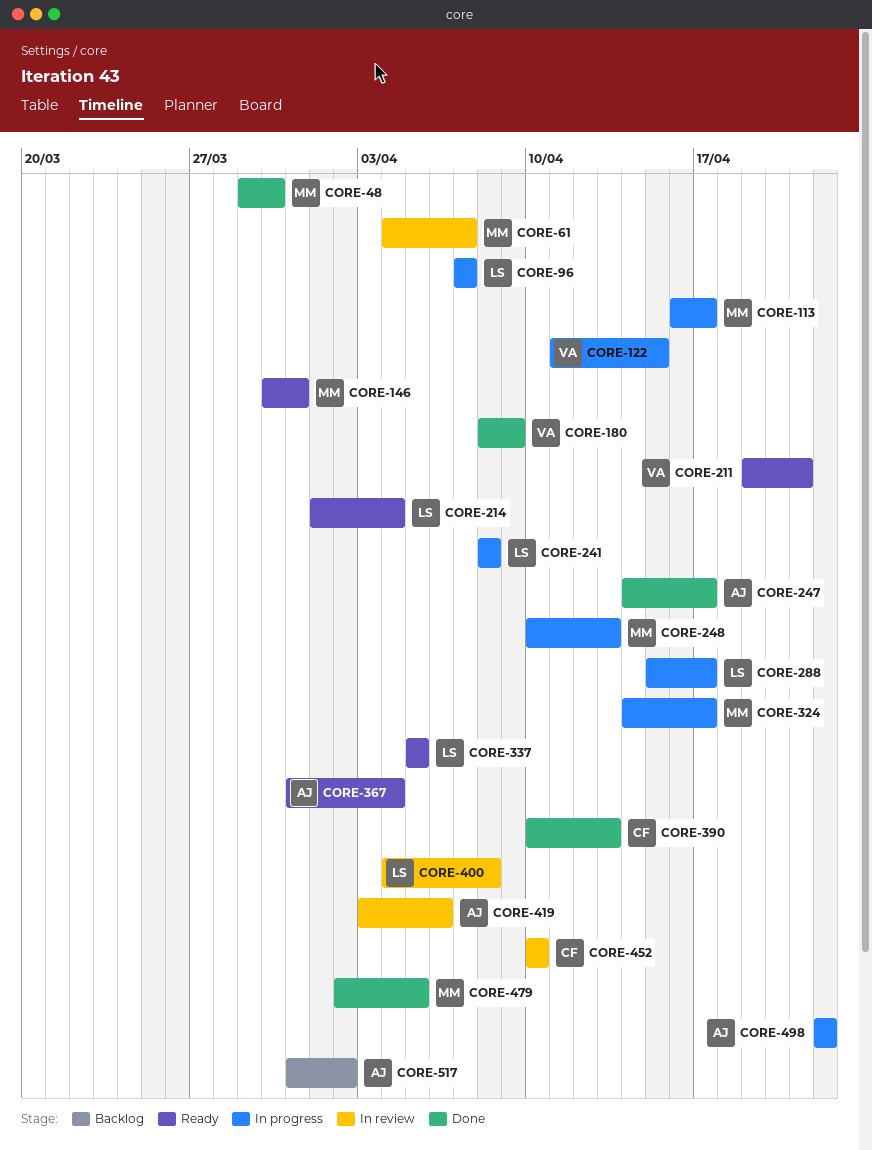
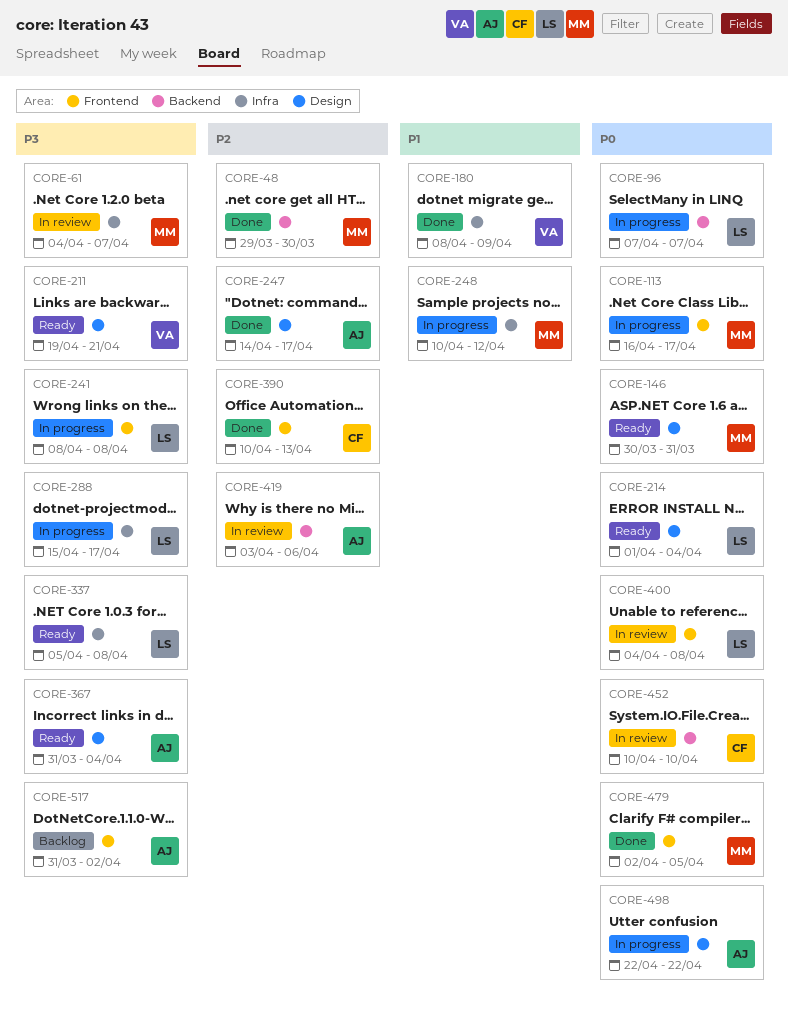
CORE-122: present -> none
CORE-248, due: Apr 13 -> Apr 12
CORE-324: present -> none
CORE-337, due: Apr 5 -> Apr 8

